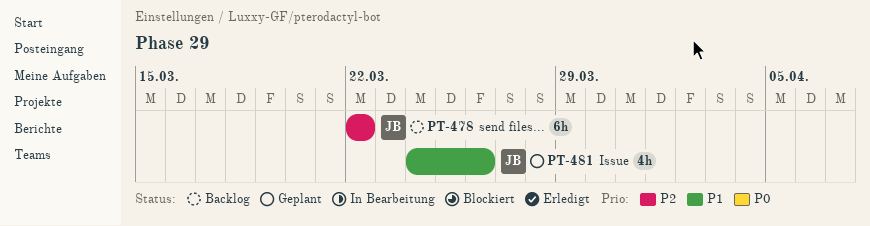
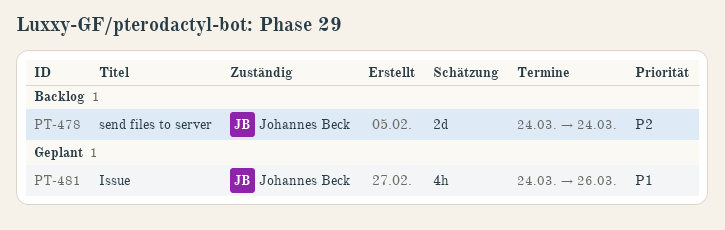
PT-478, estimate: 6h -> 2d
PT-478, start: Mar 22 -> Mar 24
PT-478, due: Mar 22 -> Mar 24

